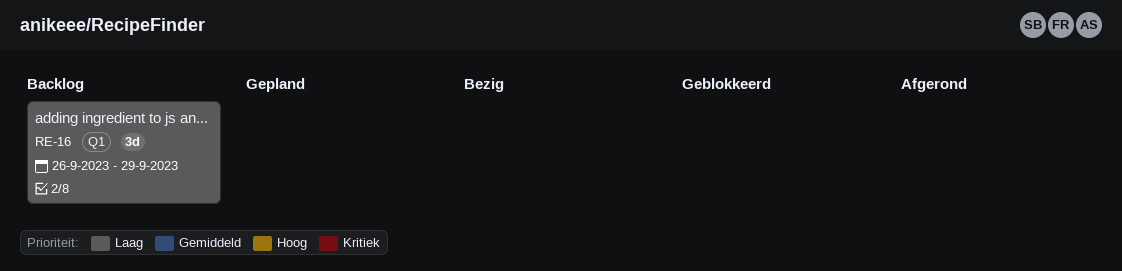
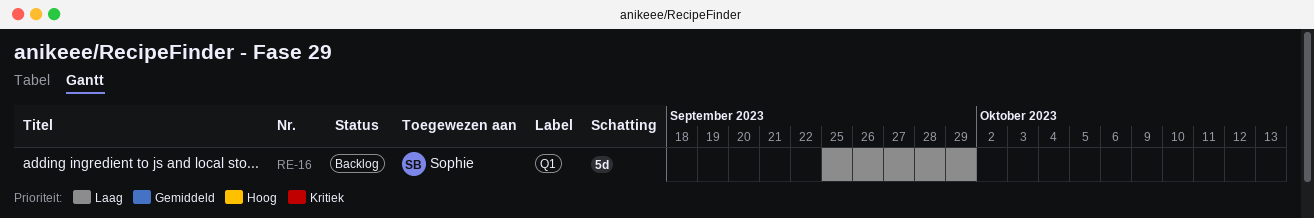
RE-16, estimate: 3d -> 5d
RE-16, start: Sep 26 -> Sep 25

